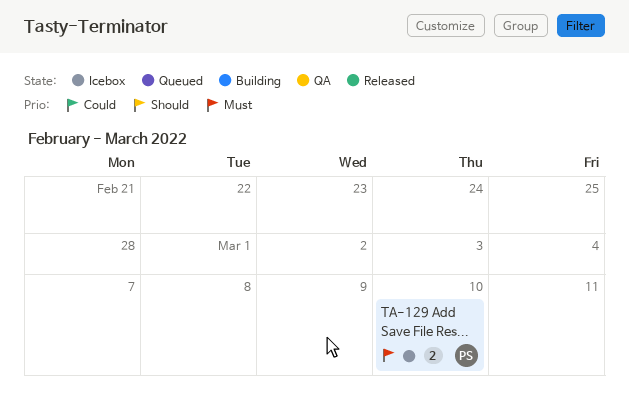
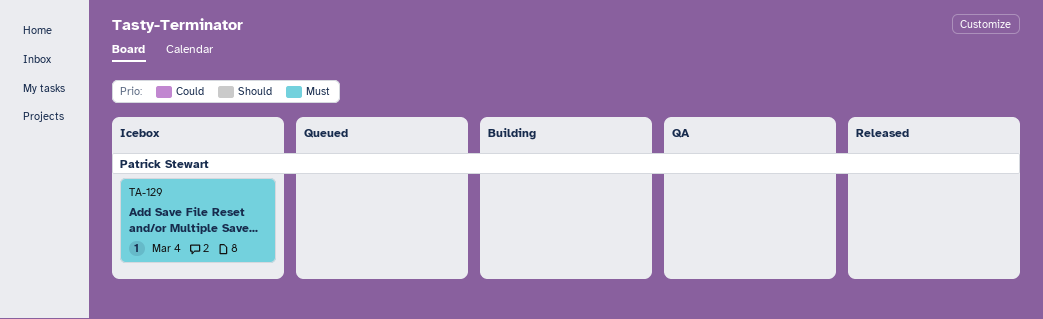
TA-129, estimate: 2 -> 1
TA-129, due: Mar 10 -> Mar 4

